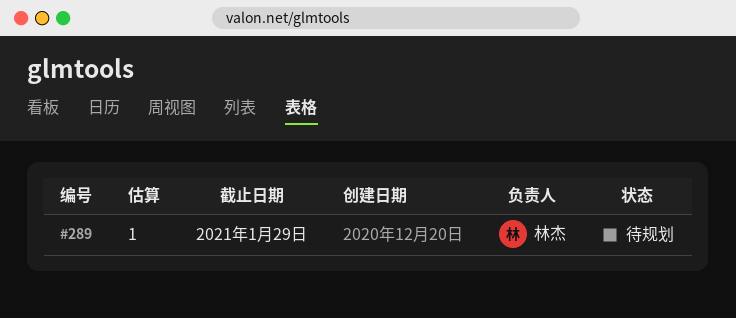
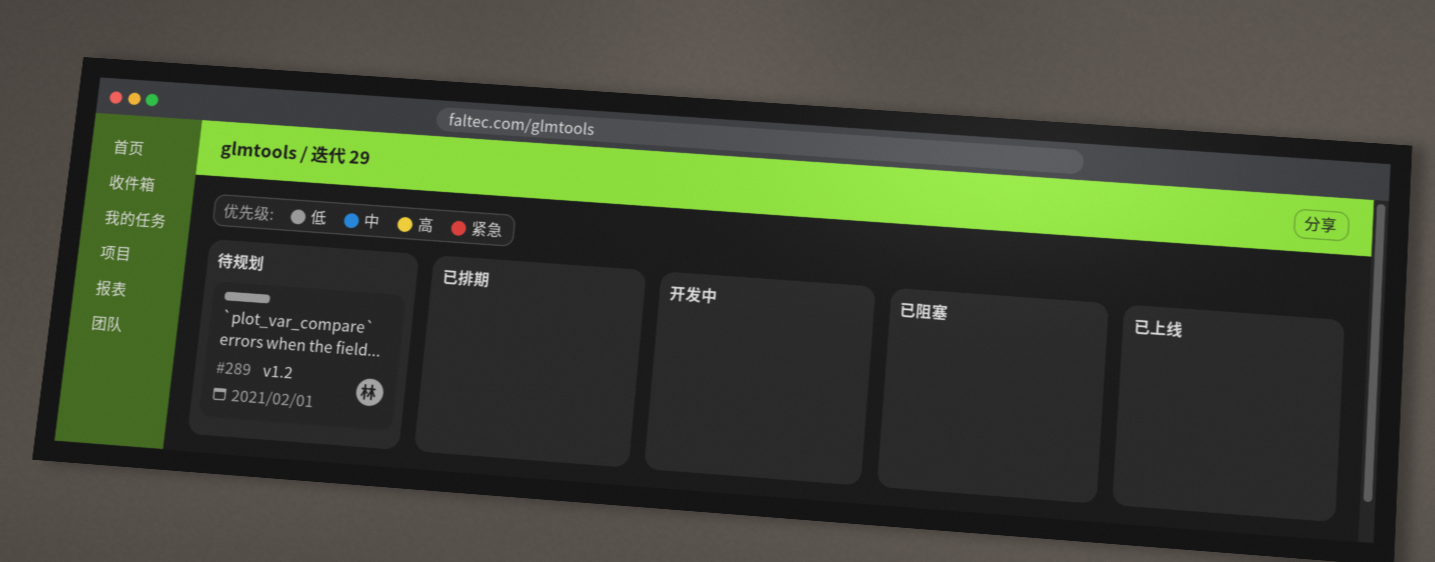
#289, due: Jan 29 -> Feb 1

